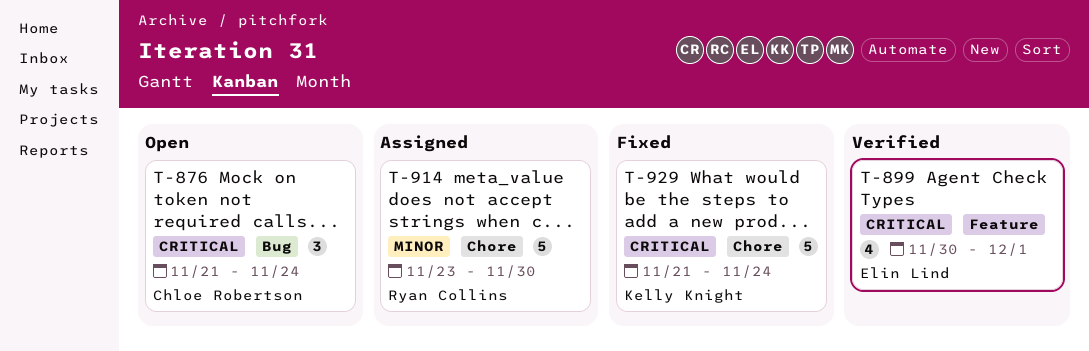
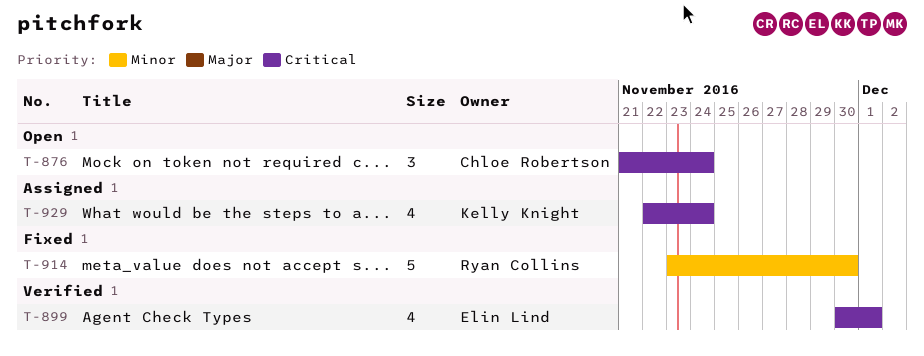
T-914, status: Assigned -> Fixed
T-929, status: Fixed -> Assigned
T-929, estimate: 5 -> 4
T-929, start: Nov 21 -> Nov 22

